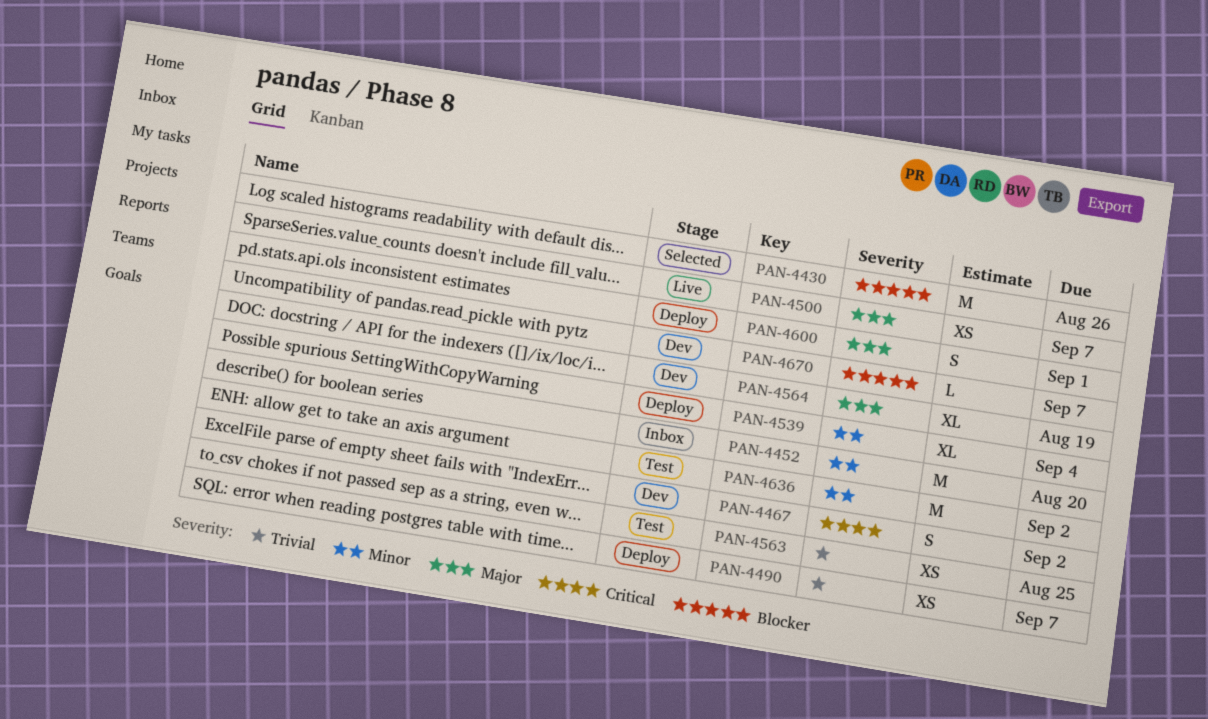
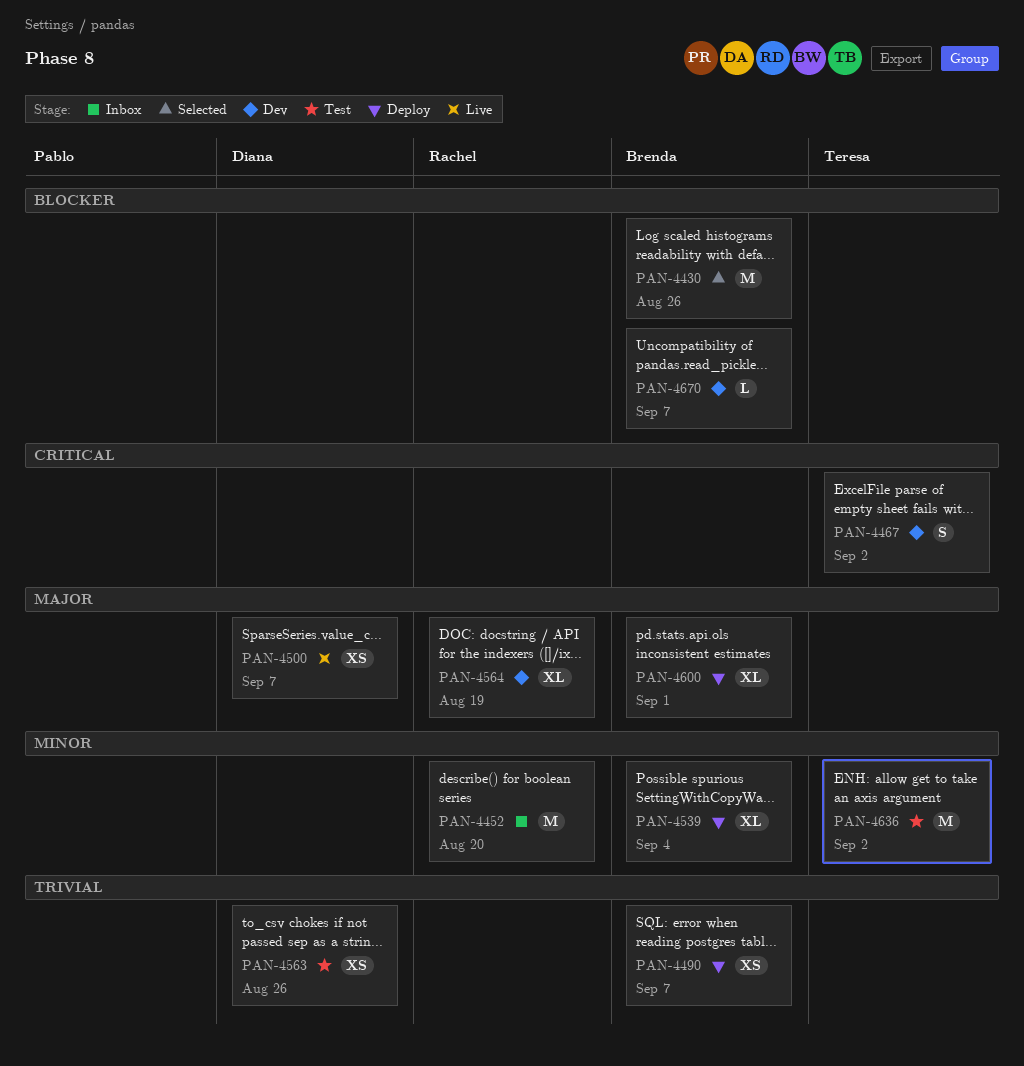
PAN-4563, due: Aug 25 -> Aug 26
PAN-4600, estimate: S -> XL

